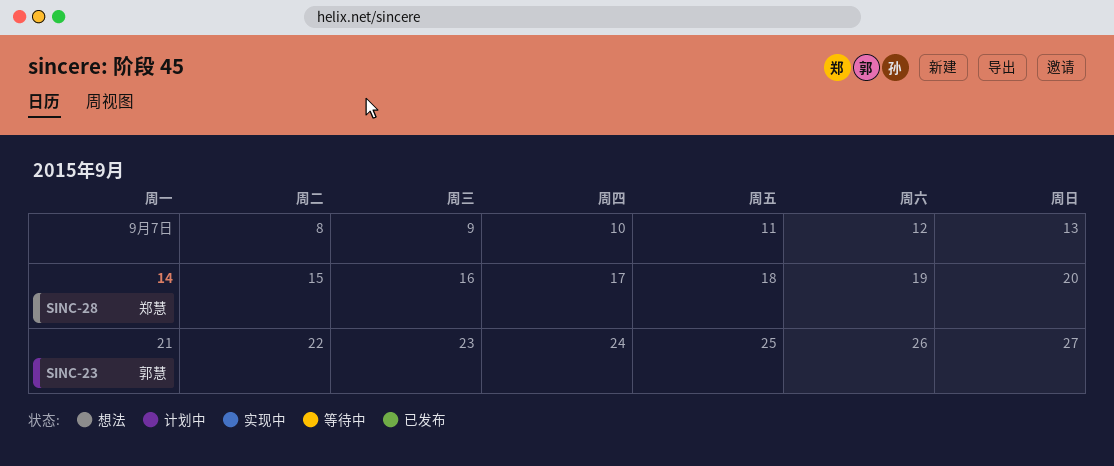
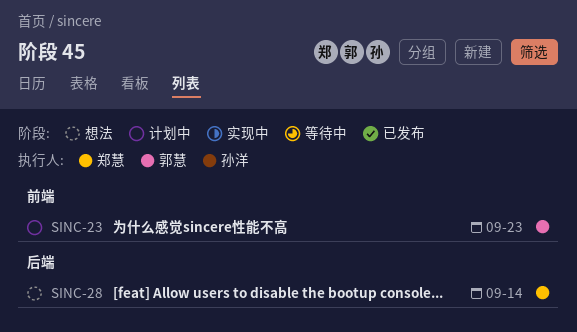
SINC-23, due: Sep 21 -> Sep 23

